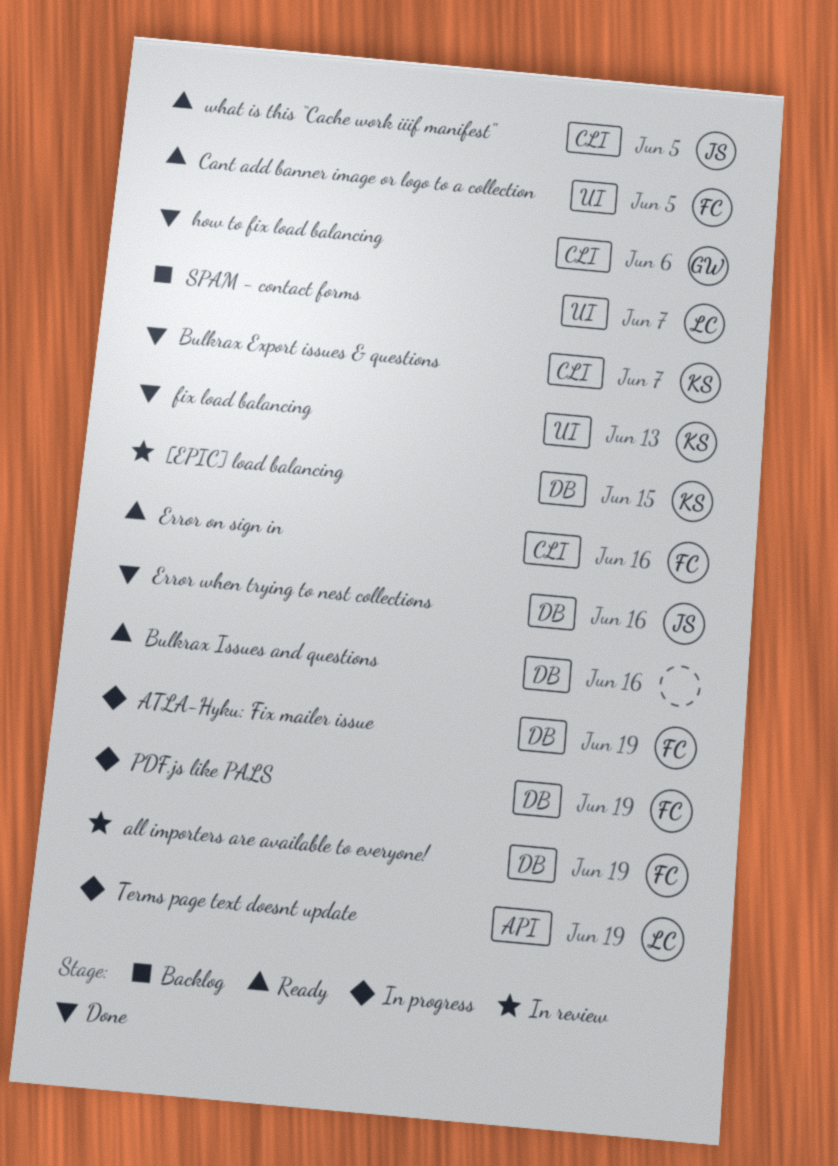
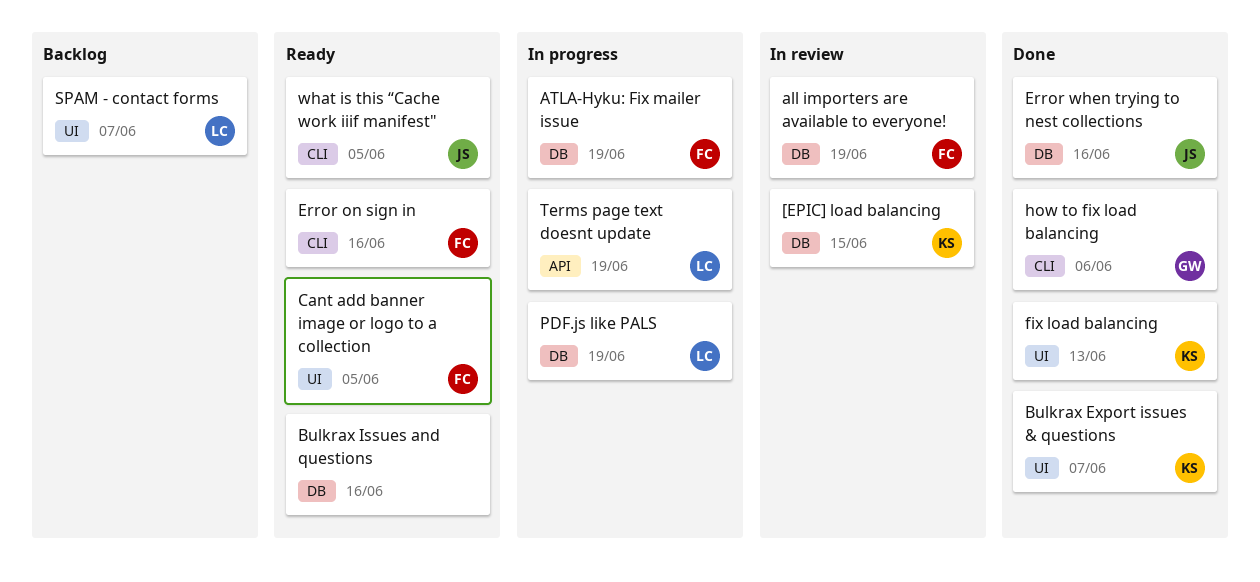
Bulkrax Export issues & questions, label: CLI -> UI
PDF.js like PALS, owner: FC -> LC

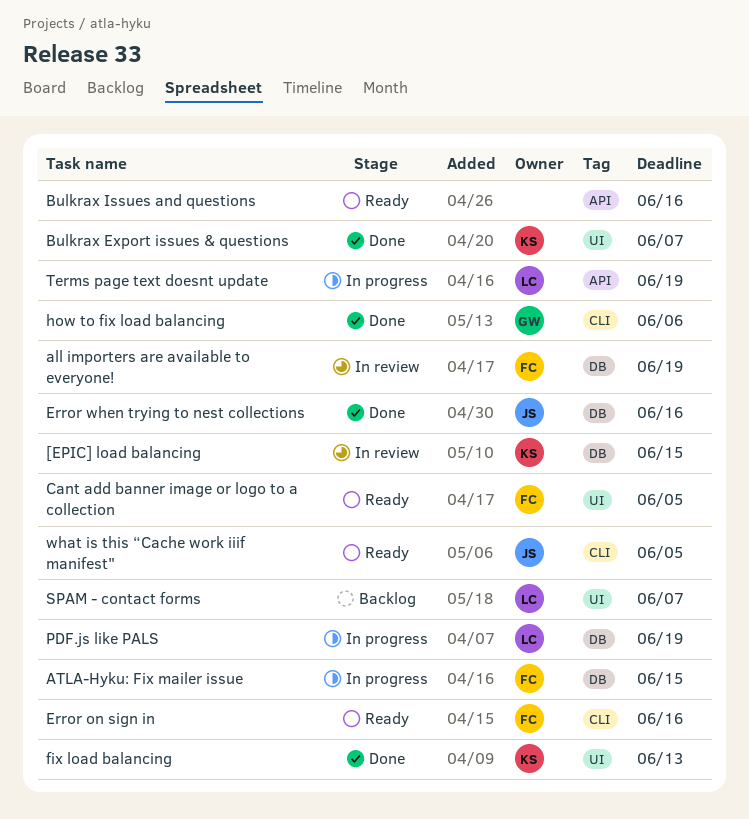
ATLA-Hyku: Fix mailer issue, due: Jun 19 -> Jun 15
Bulkrax Issues and questions, label: DB -> API

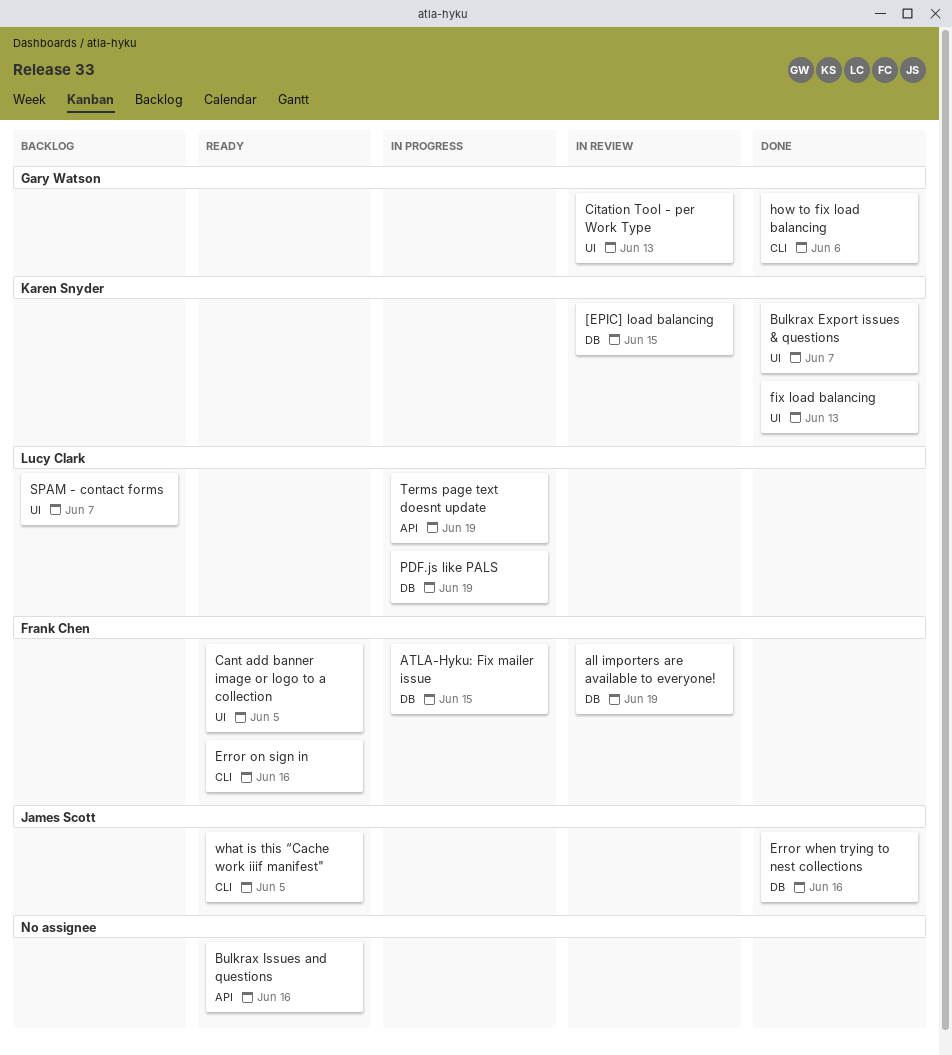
Citation Tool - per Work Type: none -> present

